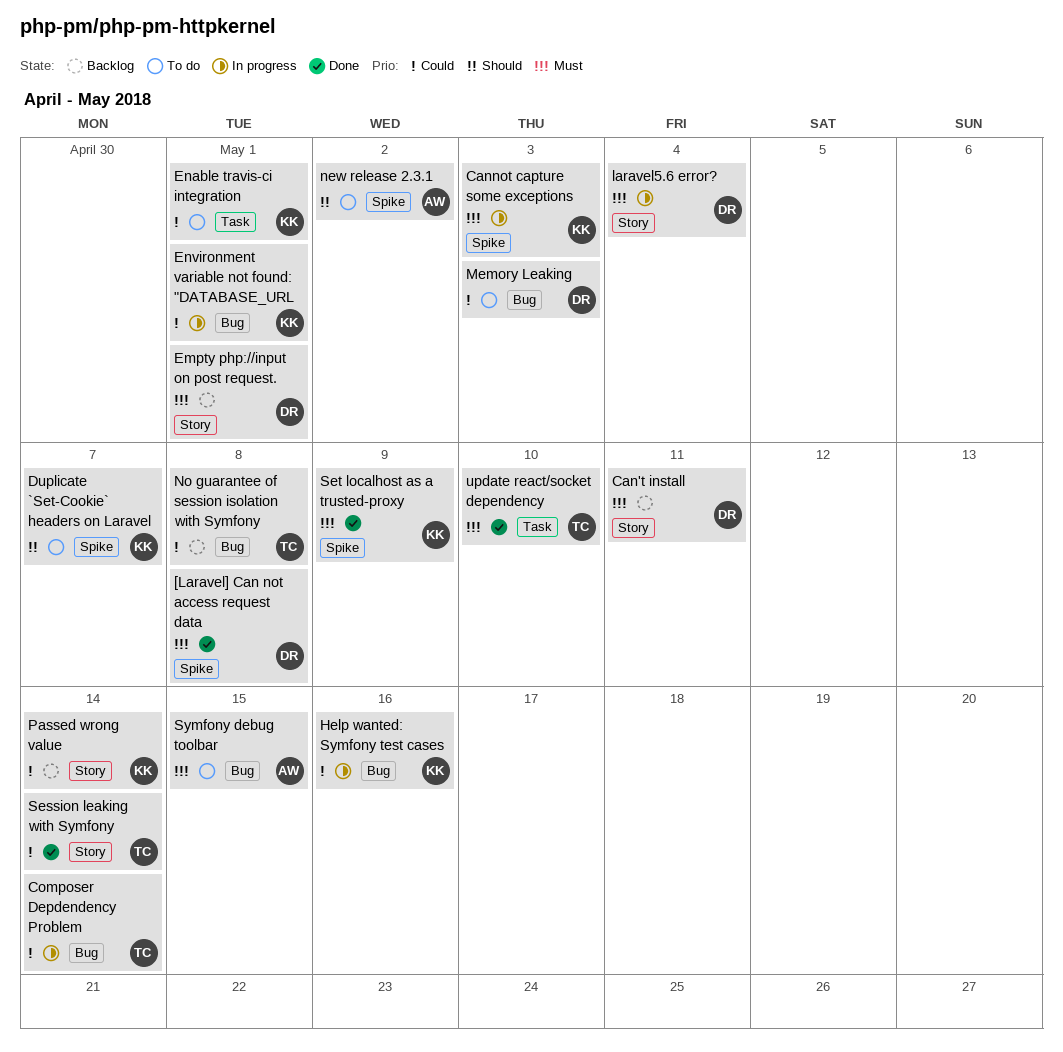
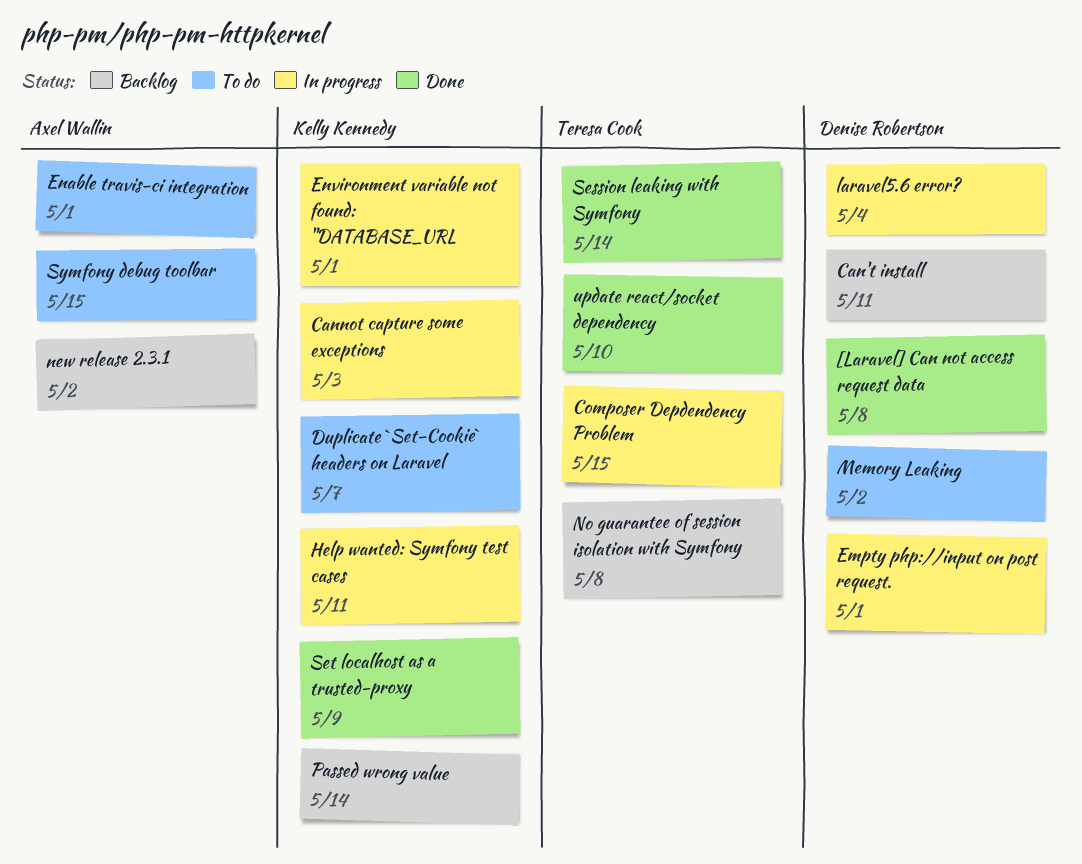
Composer Depdendency Problem, due: May 14 -> May 15
Empty php://input on post request., status: Backlog -> In progress
Enable travis-ci integration, owner: Kelly Kennedy -> Axel Wallin
Help wanted: Symfony test cases, due: May 16 -> May 11
Memory Leaking, due: May 3 -> May 2
new release 2.3.1, status: To do -> Backlog

